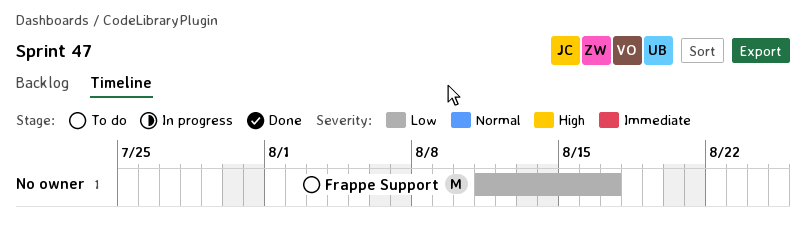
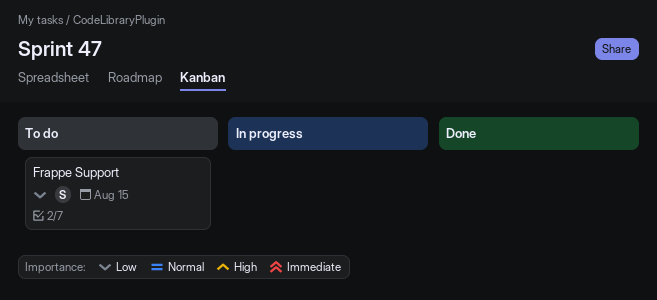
Frappe Support, estimate: M -> S
Frappe Support, due: Aug 17 -> Aug 15

